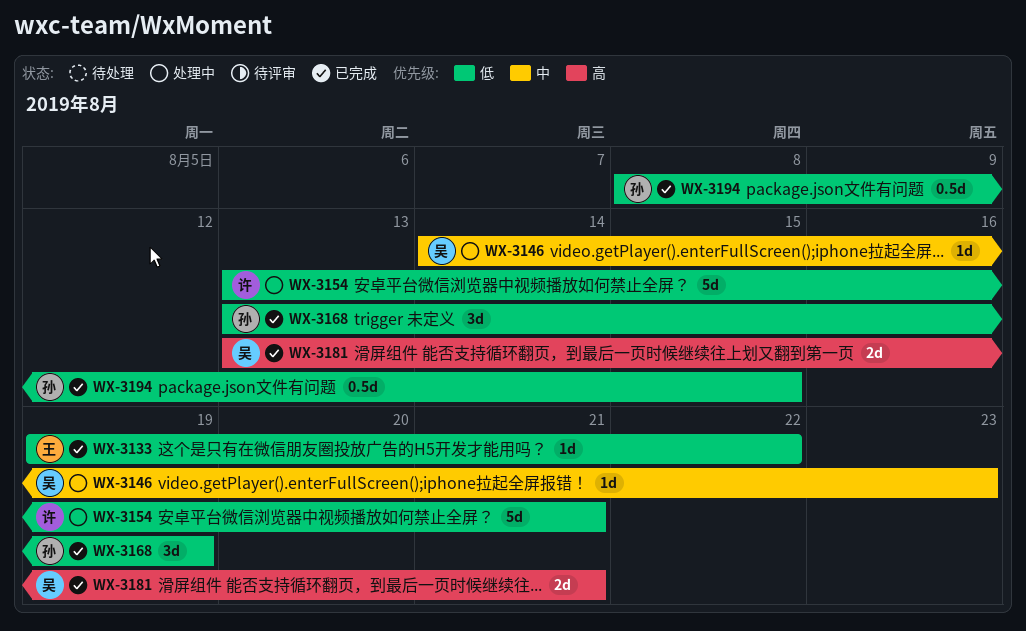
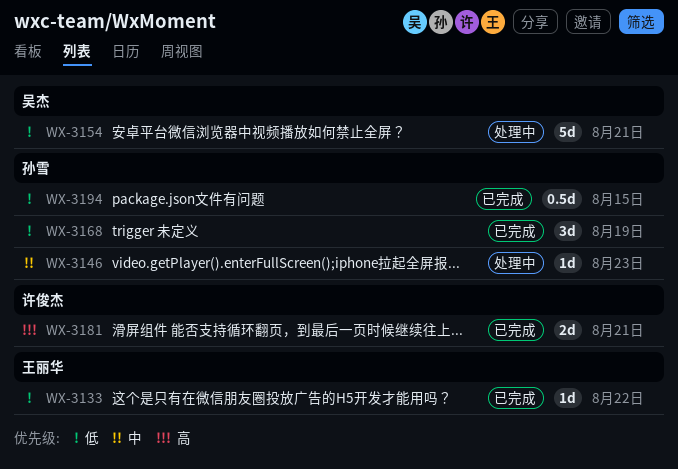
WX-3146, owner: 吴杰 -> 孙雪
WX-3154, owner: 许俊杰 -> 吴杰
WX-3181, owner: 吴杰 -> 许俊杰

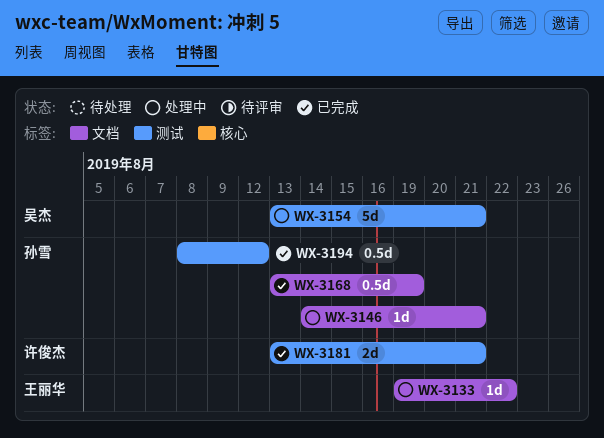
WX-3133, status: 已完成 -> 处理中
WX-3146, due: Aug 23 -> Aug 21
WX-3168, estimate: 3d -> 0.5d
WX-3194, due: Aug 15 -> Aug 12

